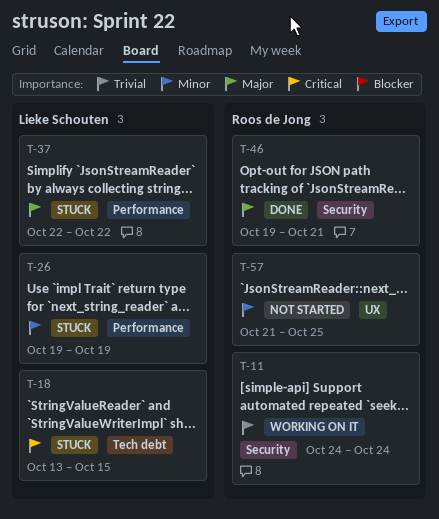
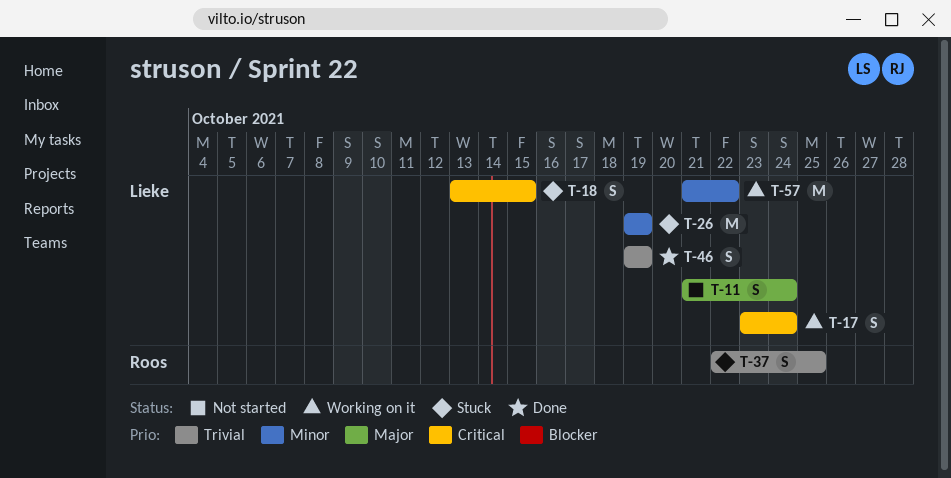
T-11, status: Working on it -> Not started
T-11, owner: Roos de Jong -> Lieke Schouten
T-11, priority: Trivial -> Major
T-11, start: Oct 24 -> Oct 21
T-17: none -> present
T-37, owner: Lieke Schouten -> Roos de Jong
T-37, priority: Major -> Trivial
T-37, due: Oct 22 -> Oct 25
T-46, owner: Roos de Jong -> Lieke Schouten
T-46, priority: Major -> Trivial
T-46, due: Oct 21 -> Oct 19
T-57, status: Not started -> Working on it
T-57, owner: Roos de Jong -> Lieke Schouten
T-57, due: Oct 25 -> Oct 22

